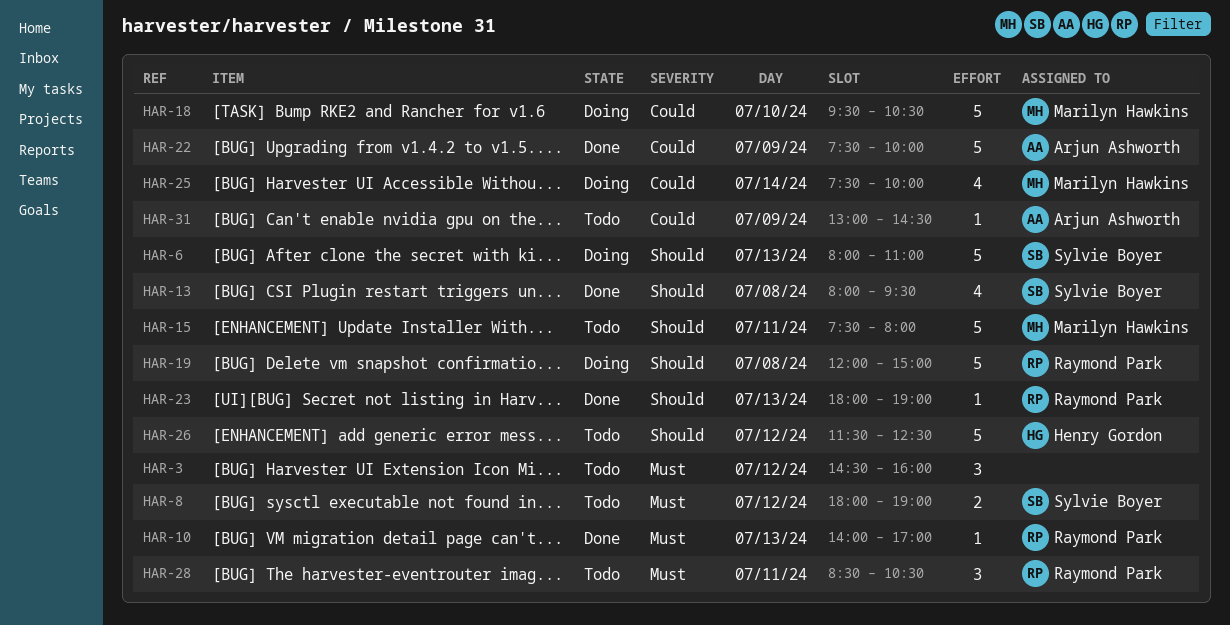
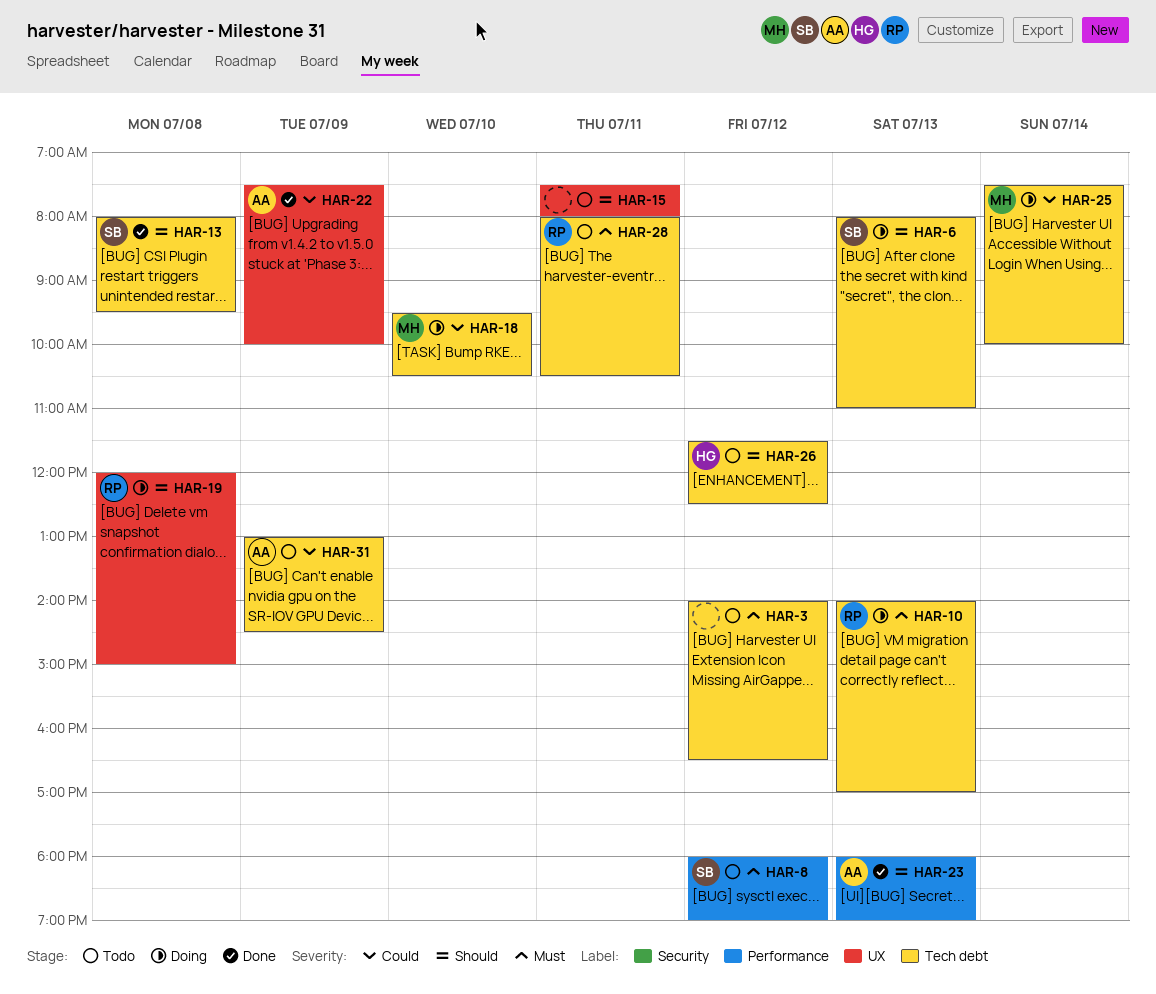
HAR-3, begins: 14:30 -> 14:00
HAR-3, ends: 16:00 -> 16:30
HAR-10, status: Done -> Doing
HAR-15, owner: Marilyn Hawkins -> none
HAR-23, owner: Raymond Park -> Arjun Ashworth
HAR-28, begins: 08:30 -> 08:00

